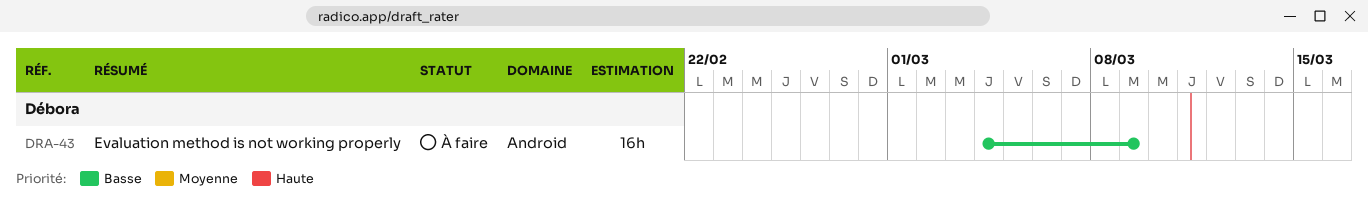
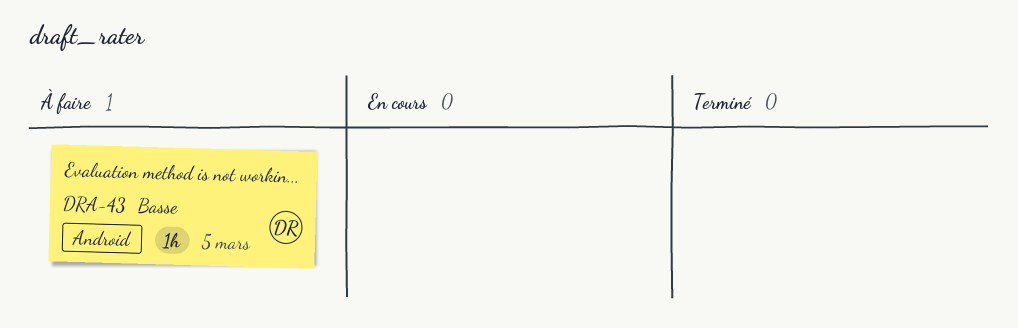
DRA-43, estimate: 16h -> 1h
DRA-43, due: Mar 9 -> Mar 5

